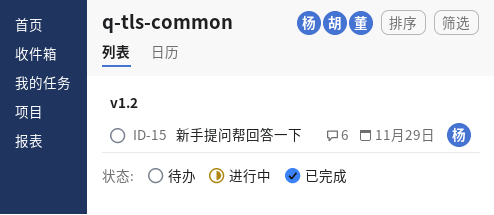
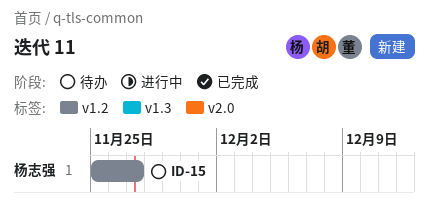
ID-15, due: Nov 29 -> Nov 27

